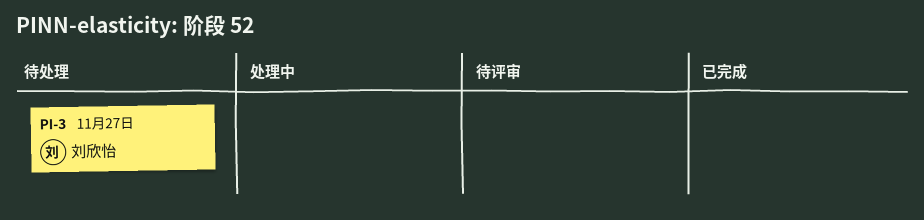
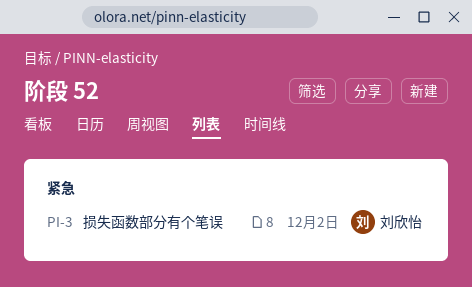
PI-3, due: Nov 27 -> Dec 2

